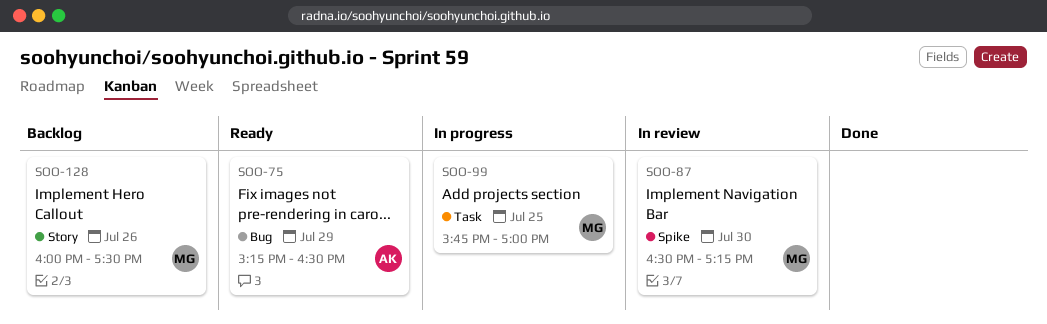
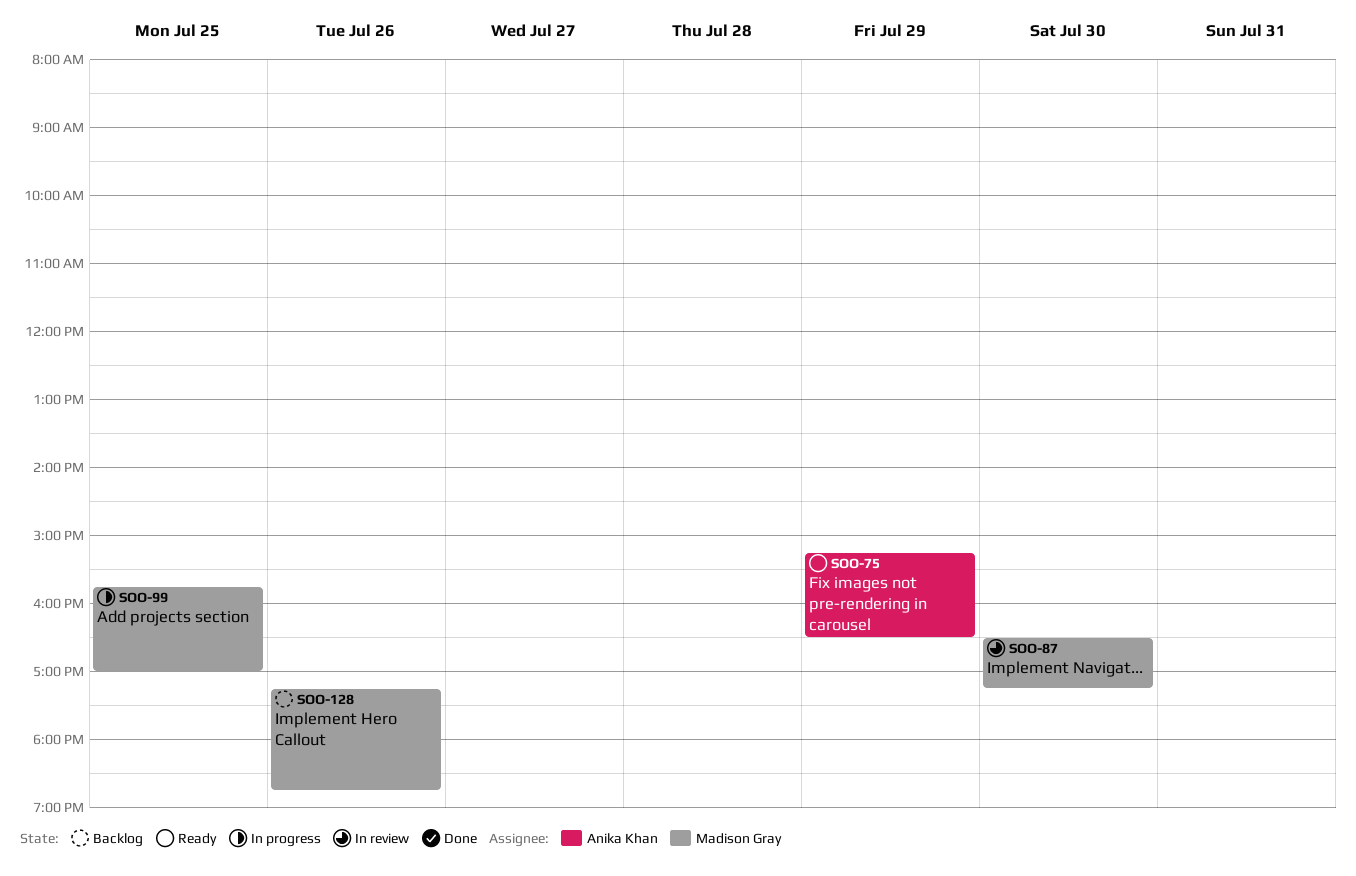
SOO-128, begins: 16:00 -> 17:15
SOO-128, ends: 17:30 -> 18:45

